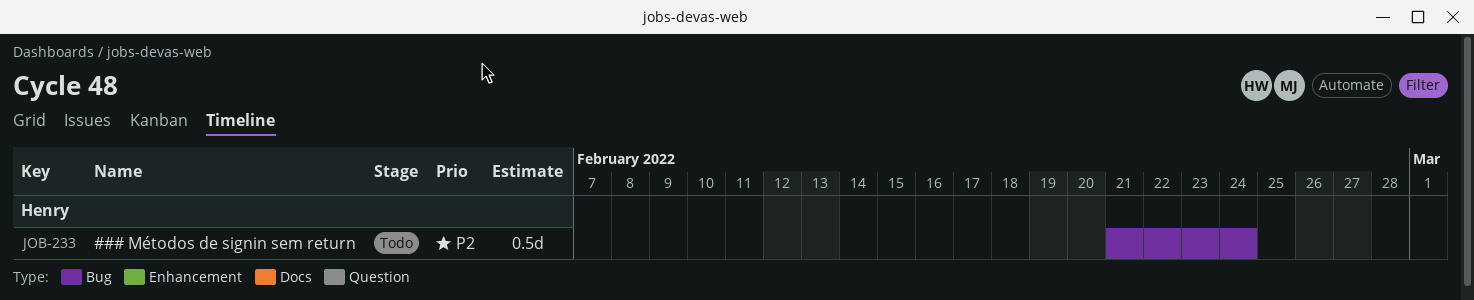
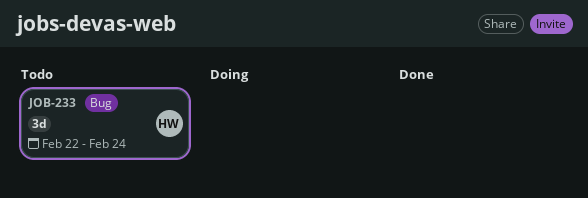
JOB-233, estimate: 0.5d -> 3d
JOB-233, start: Feb 21 -> Feb 22

